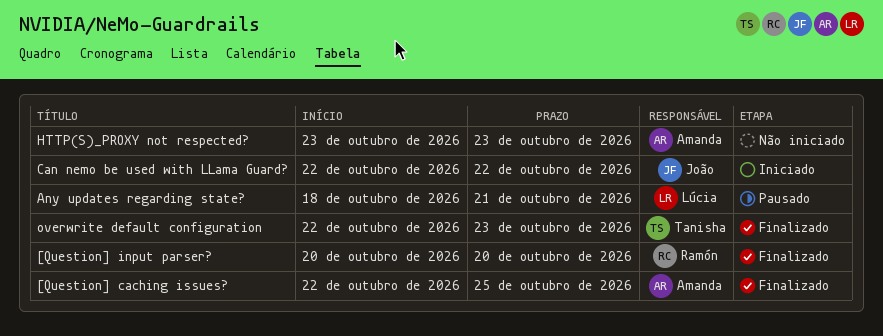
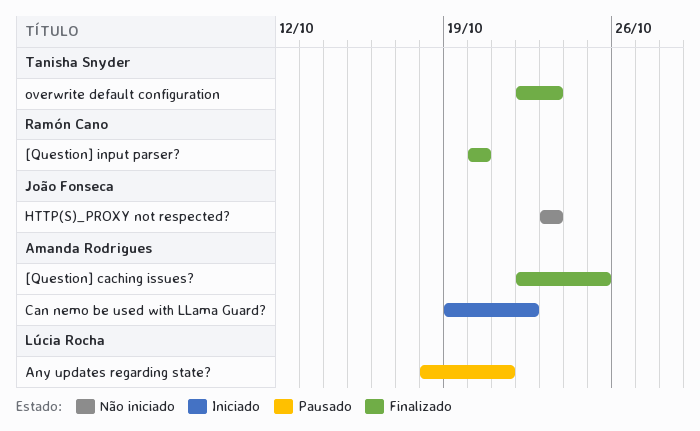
Can nemo be used with LLama Guard?, owner: João Fonseca -> Amanda Rodrigues
Can nemo be used with LLama Guard?, start: Oct 22 -> Oct 19
HTTP(S)_PROXY not respected?, owner: Amanda Rodrigues -> João Fonseca

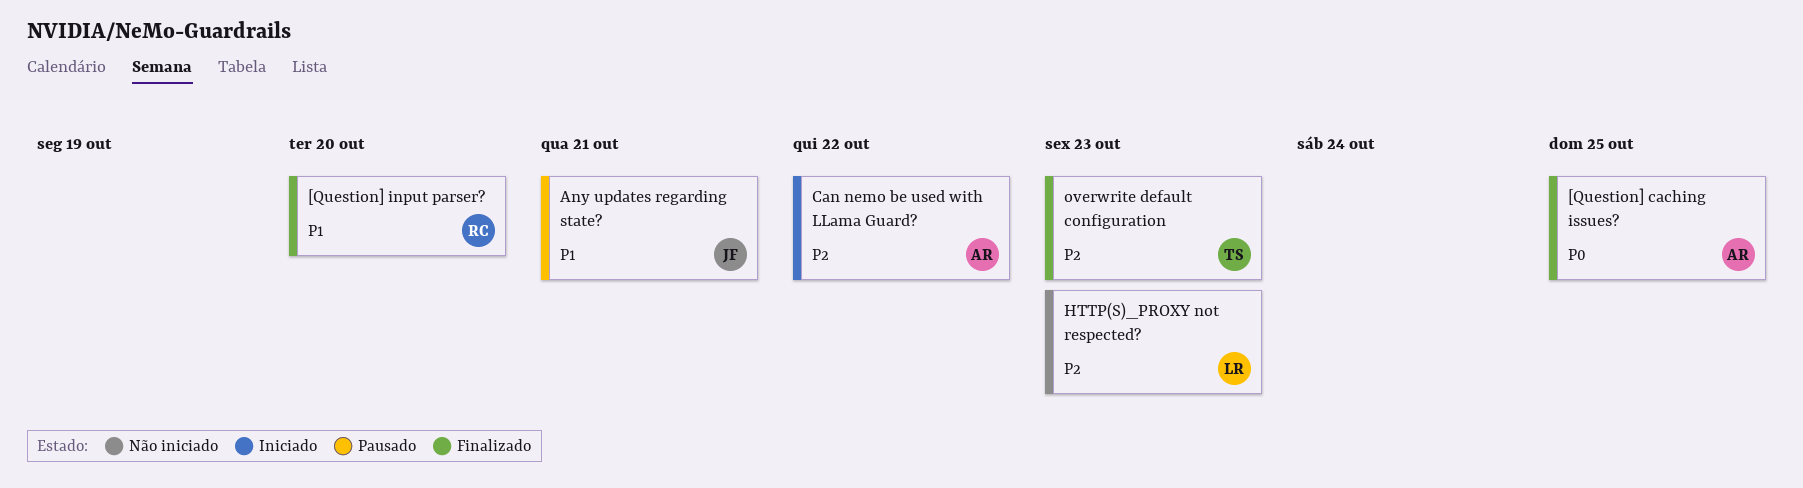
Any updates regarding state?, owner: Lúcia Rocha -> João Fonseca
HTTP(S)_PROXY not respected?, owner: João Fonseca -> Lúcia Rocha

